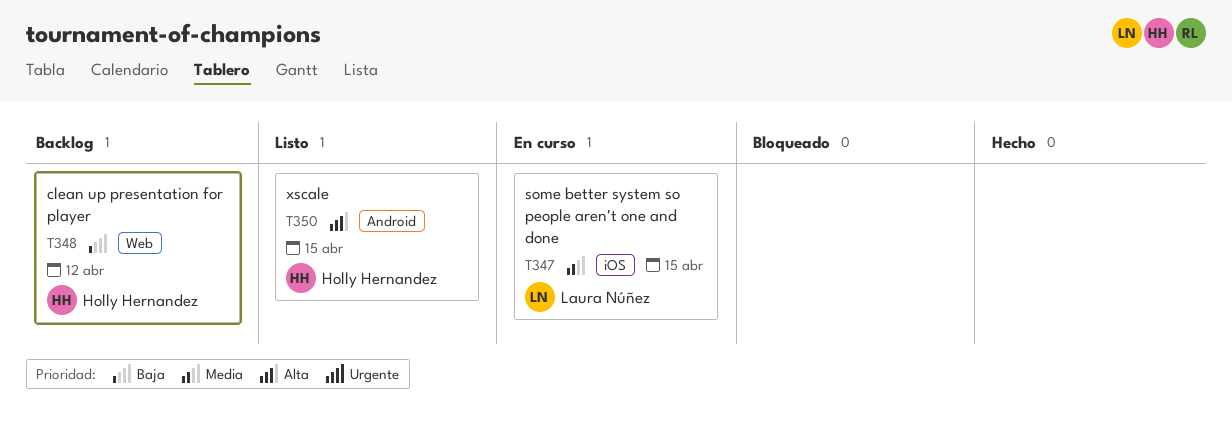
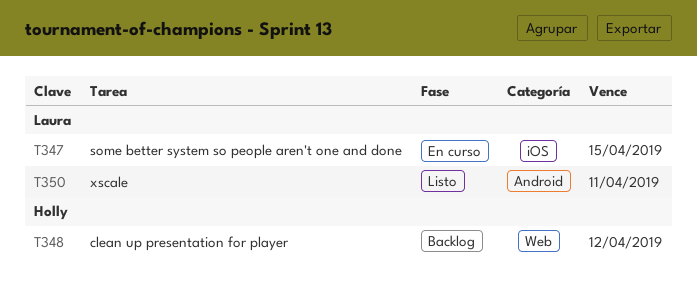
T350, owner: Holly Hernandez -> Laura Núñez
T350, due: Apr 15 -> Apr 11

